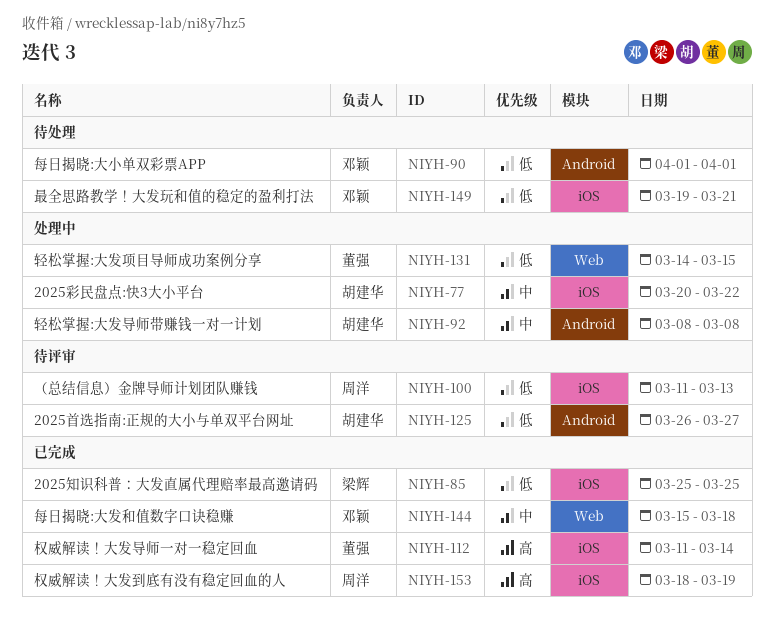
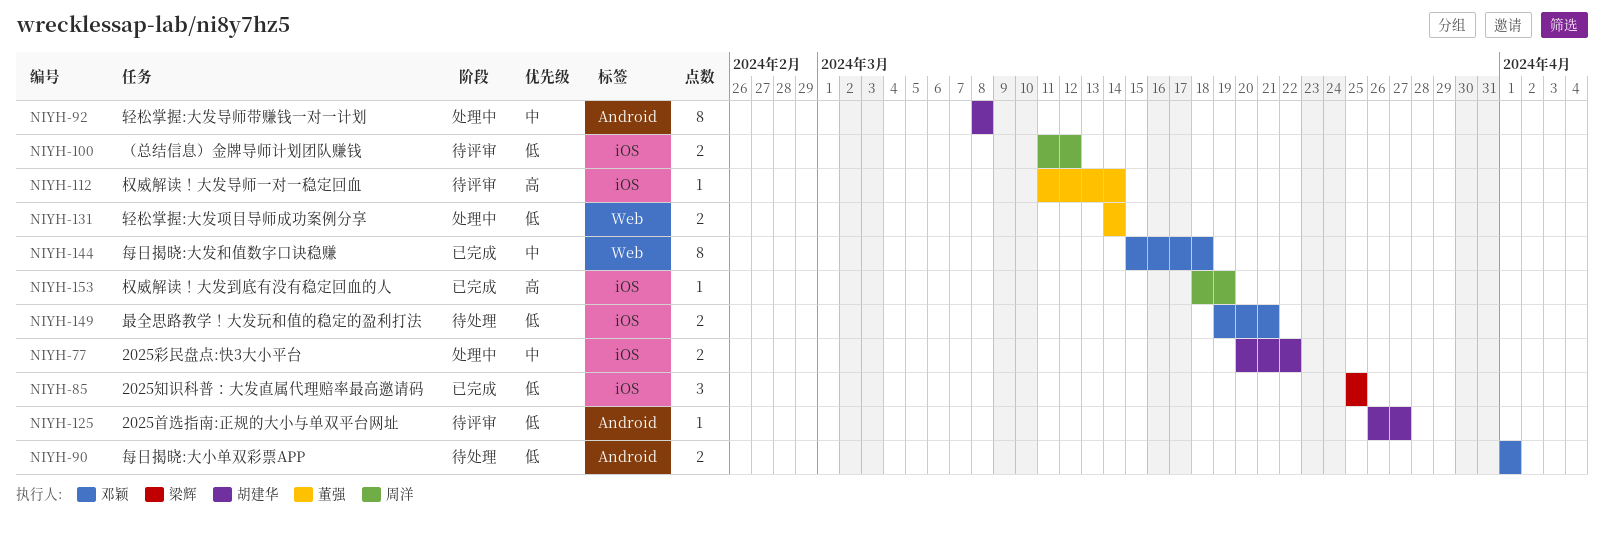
NIYH-100, due: Mar 13 -> Mar 12
NIYH-112, status: 已完成 -> 待评审
NIYH-131, due: Mar 15 -> Mar 14

